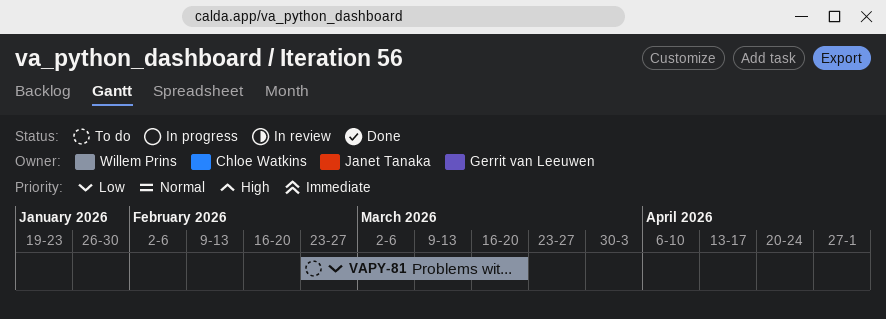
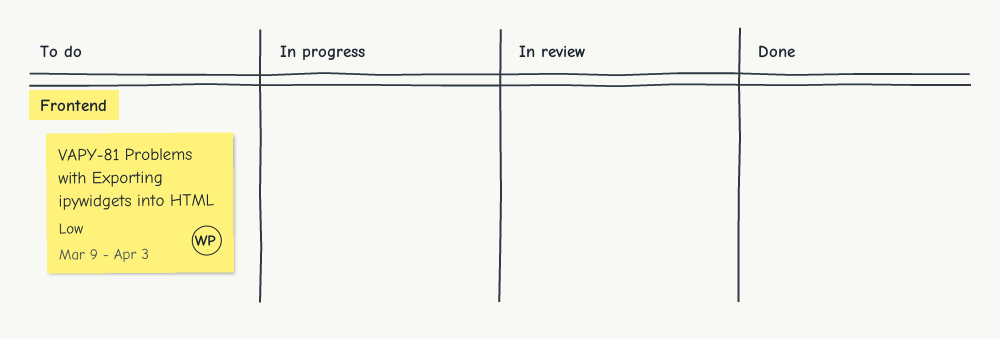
VAPY-81, start: Feb 23 -> Mar 9
VAPY-81, due: Mar 20 -> Apr 3

